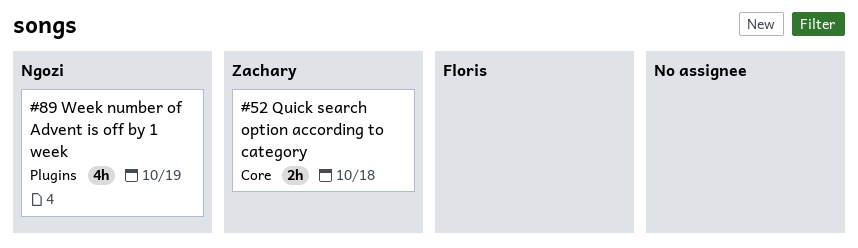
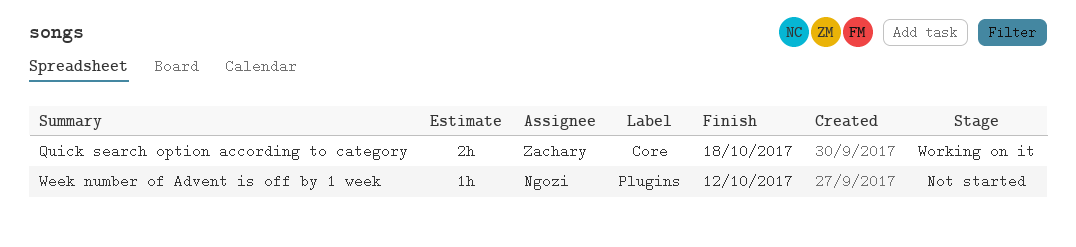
Week number of Advent is off by 1 week, estimate: 4h -> 1h
Week number of Advent is off by 1 week, due: Oct 19 -> Oct 12

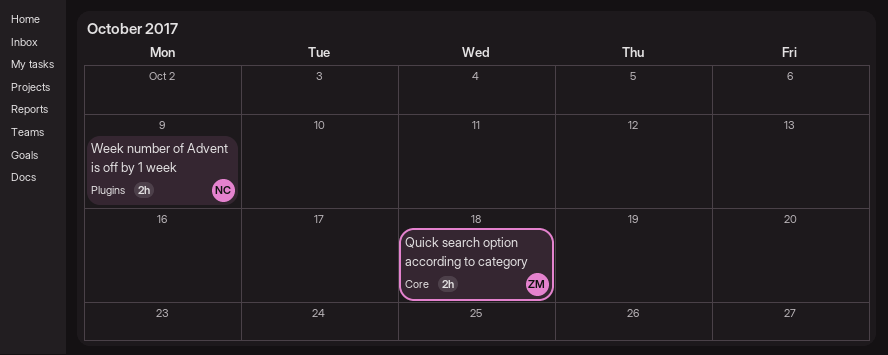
Week number of Advent is off by 1 week, estimate: 1h -> 2h
Week number of Advent is off by 1 week, due: Oct 12 -> Oct 9

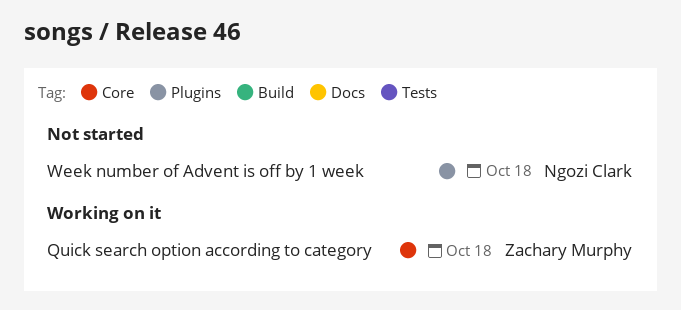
Week number of Advent is off by 1 week, due: Oct 9 -> Oct 18

